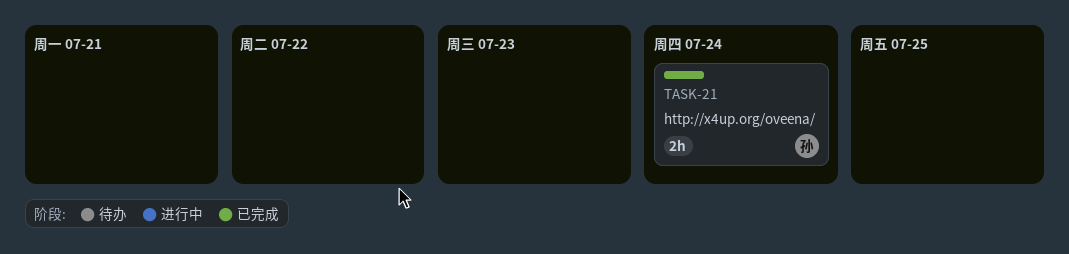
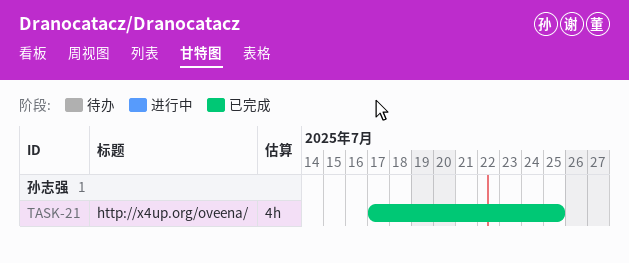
TASK-21, estimate: 2h -> 4h
TASK-21, due: Jul 24 -> Jul 25

